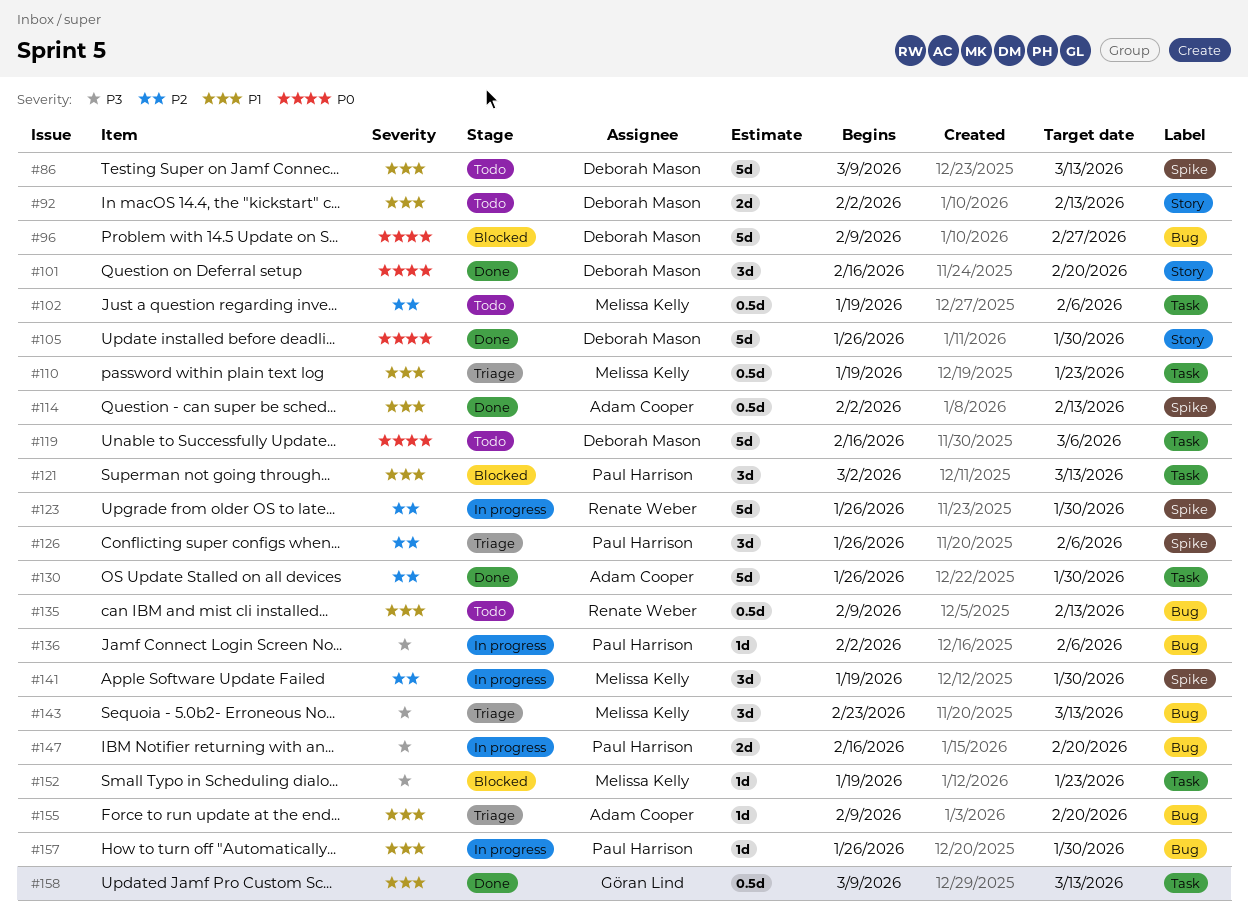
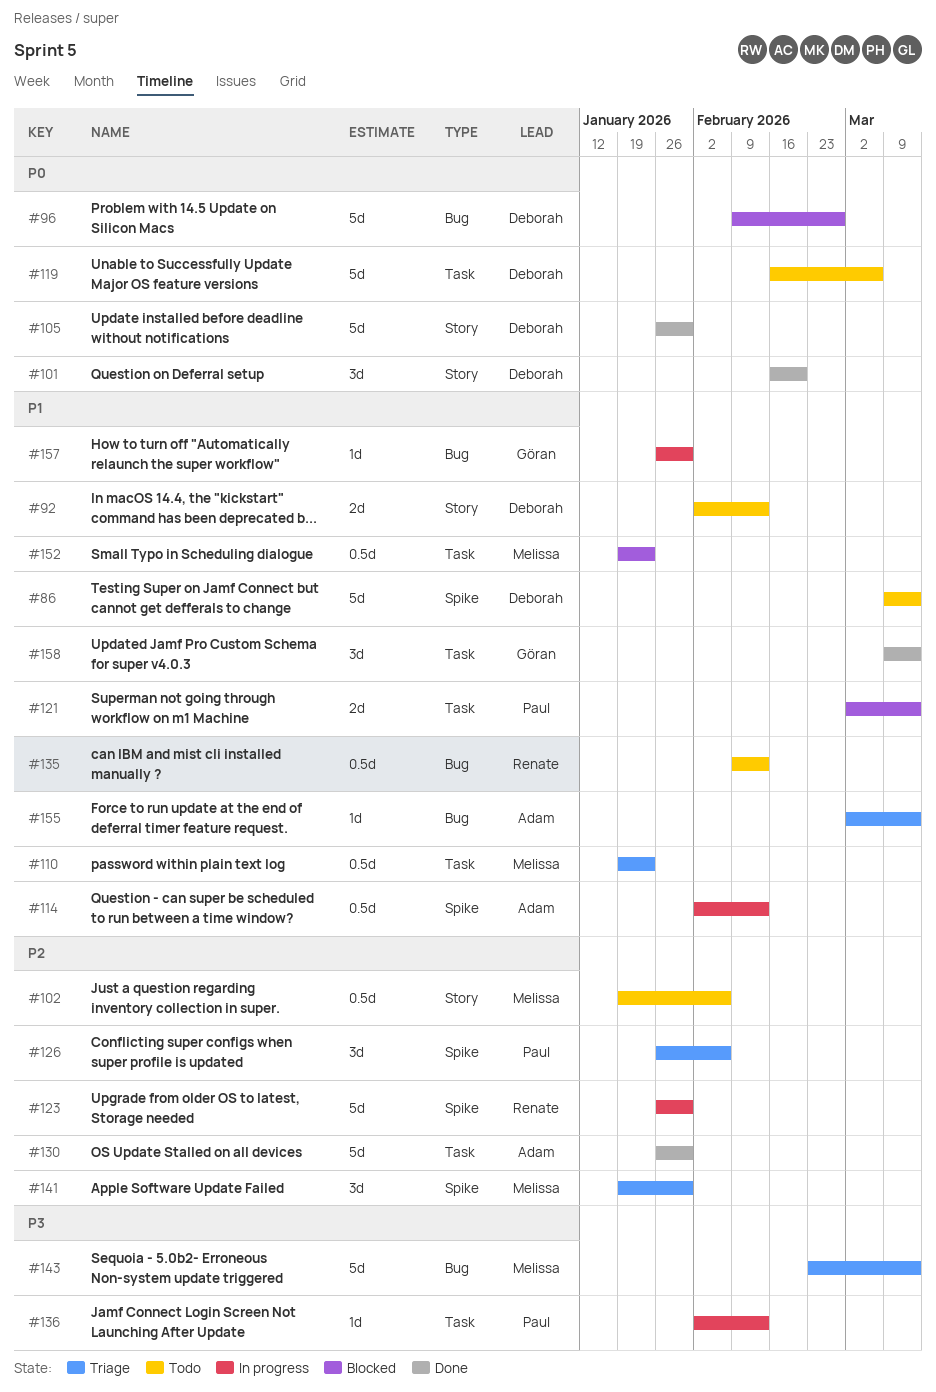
#102, label: Task -> Story
#114, status: Done -> In progress
#121, estimate: 3d -> 2d
#136, label: Bug -> Task
#136, due: Feb 6 -> Feb 13
#141, status: In progress -> Triage
#143, estimate: 3d -> 5d
#147: present -> none
#152, priority: P3 -> P1
#152, estimate: 1d -> 0.5d
#155, start: Feb 9 -> Mar 2
#155, due: Feb 20 -> Mar 13
#157, owner: Paul Harrison -> Göran Lind
#158, estimate: 0.5d -> 3d

